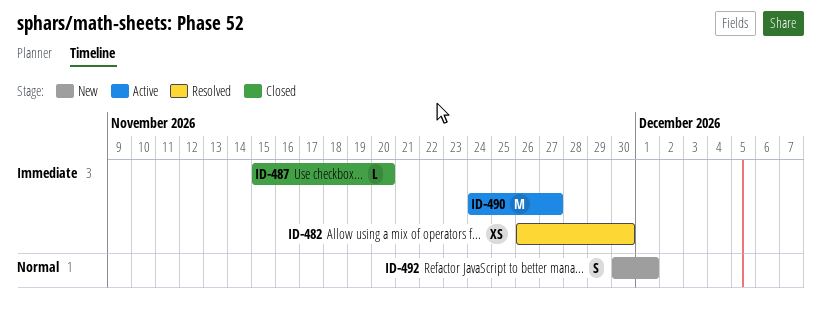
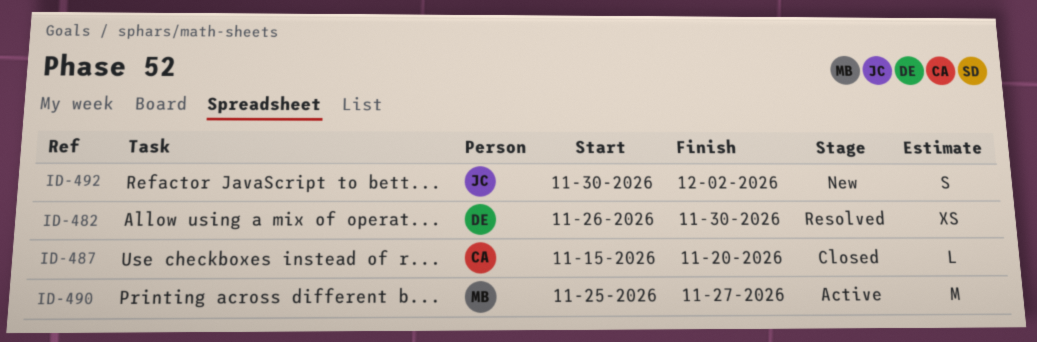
ID-490, start: Nov 24 -> Nov 25
ID-492, due: Dec 1 -> Dec 2

